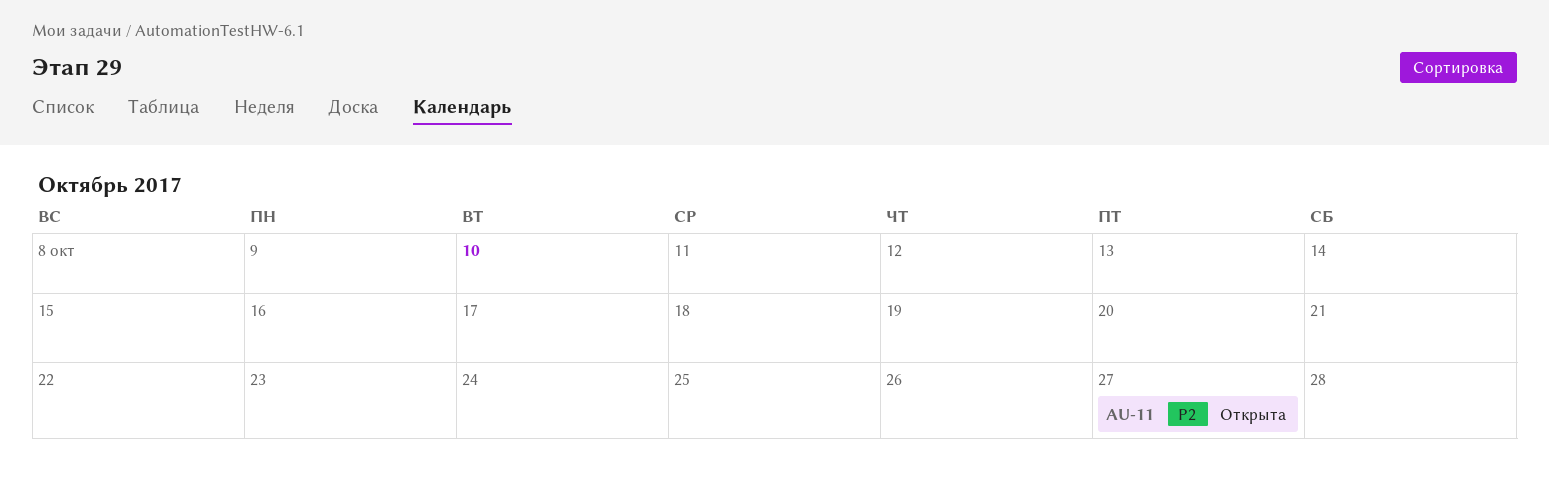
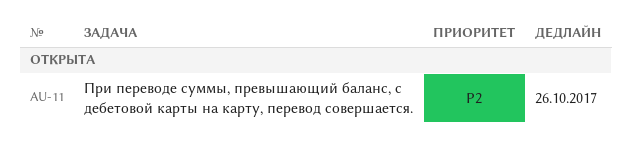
AU-11, due: Oct 27 -> Oct 26

